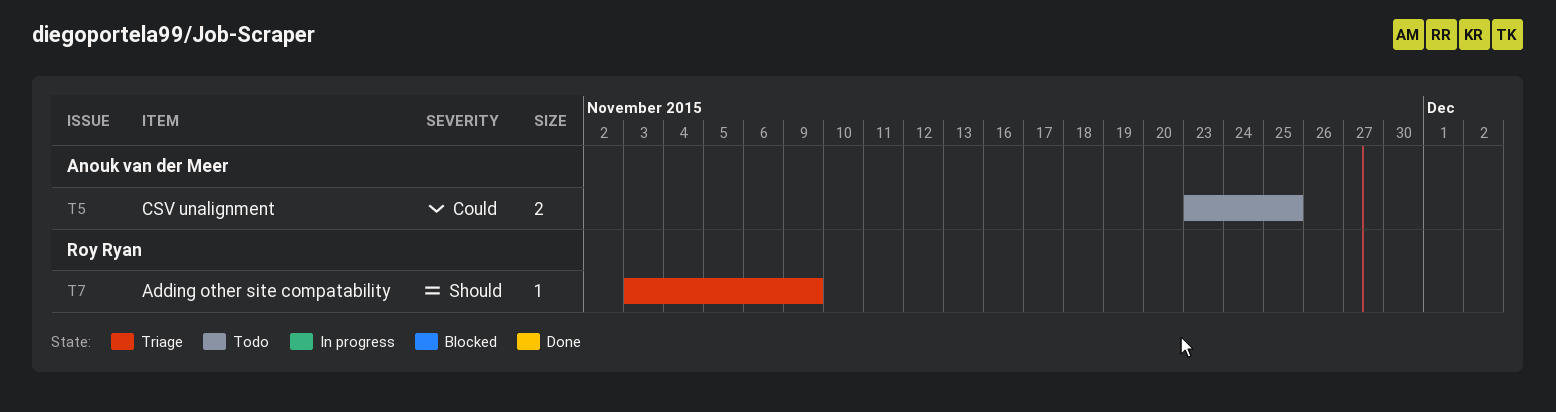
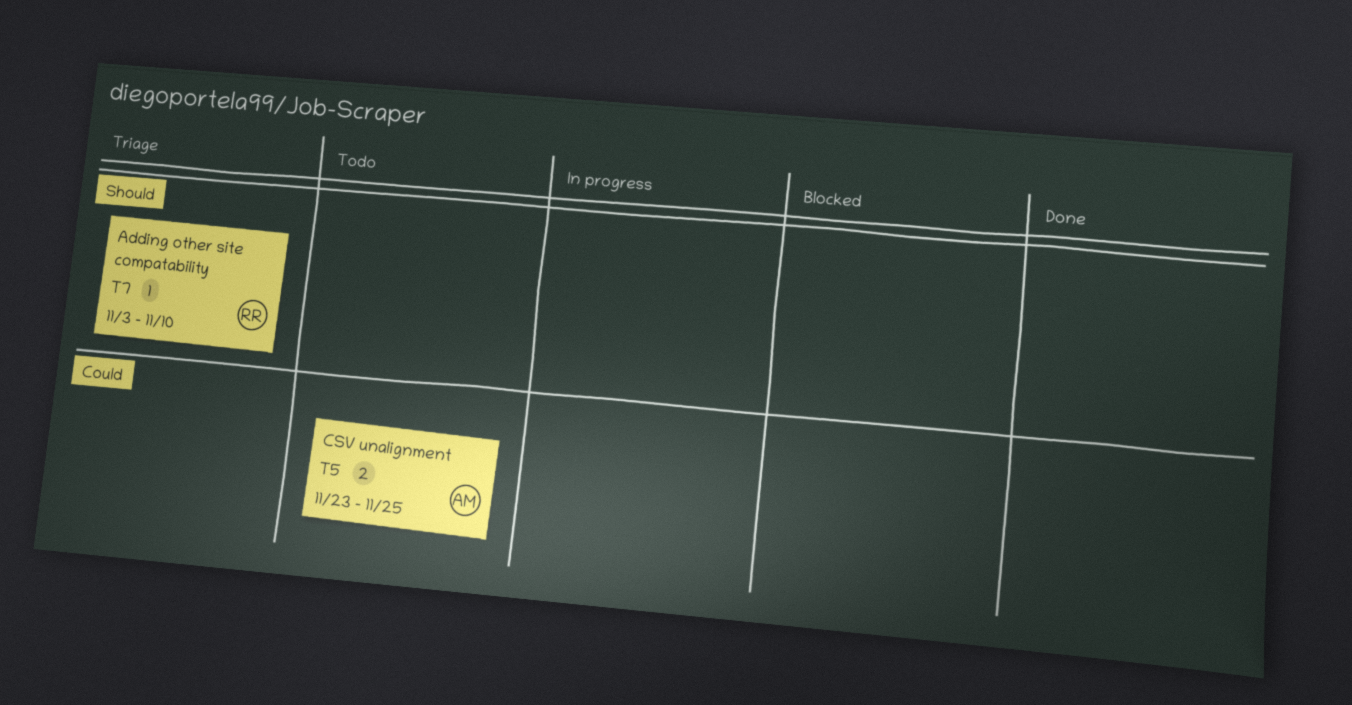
T7, due: Nov 9 -> Nov 10

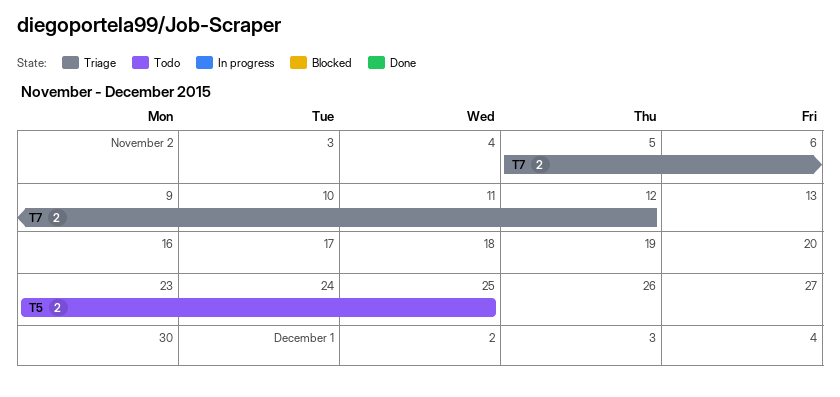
T7, estimate: 1 -> 2
T7, start: Nov 3 -> Nov 5
T7, due: Nov 10 -> Nov 12

